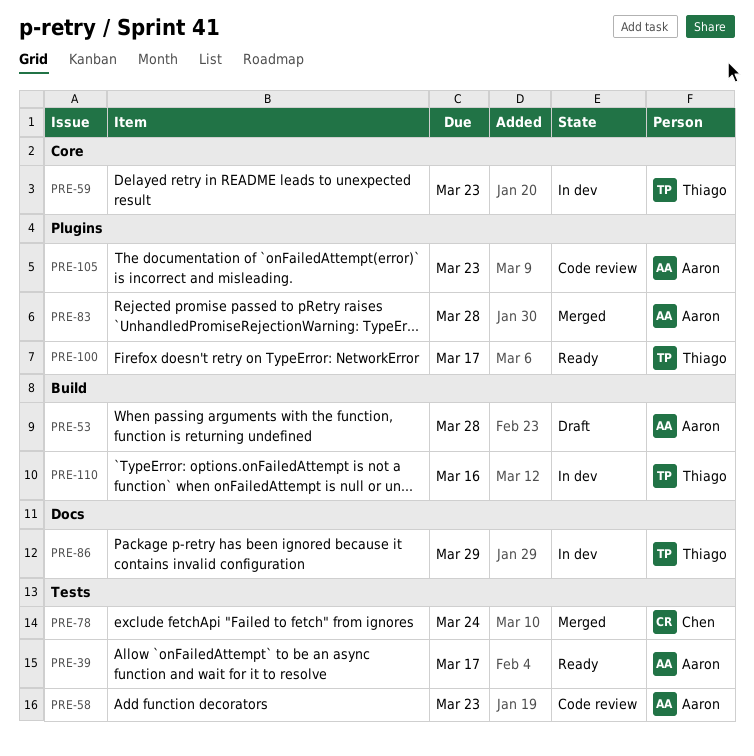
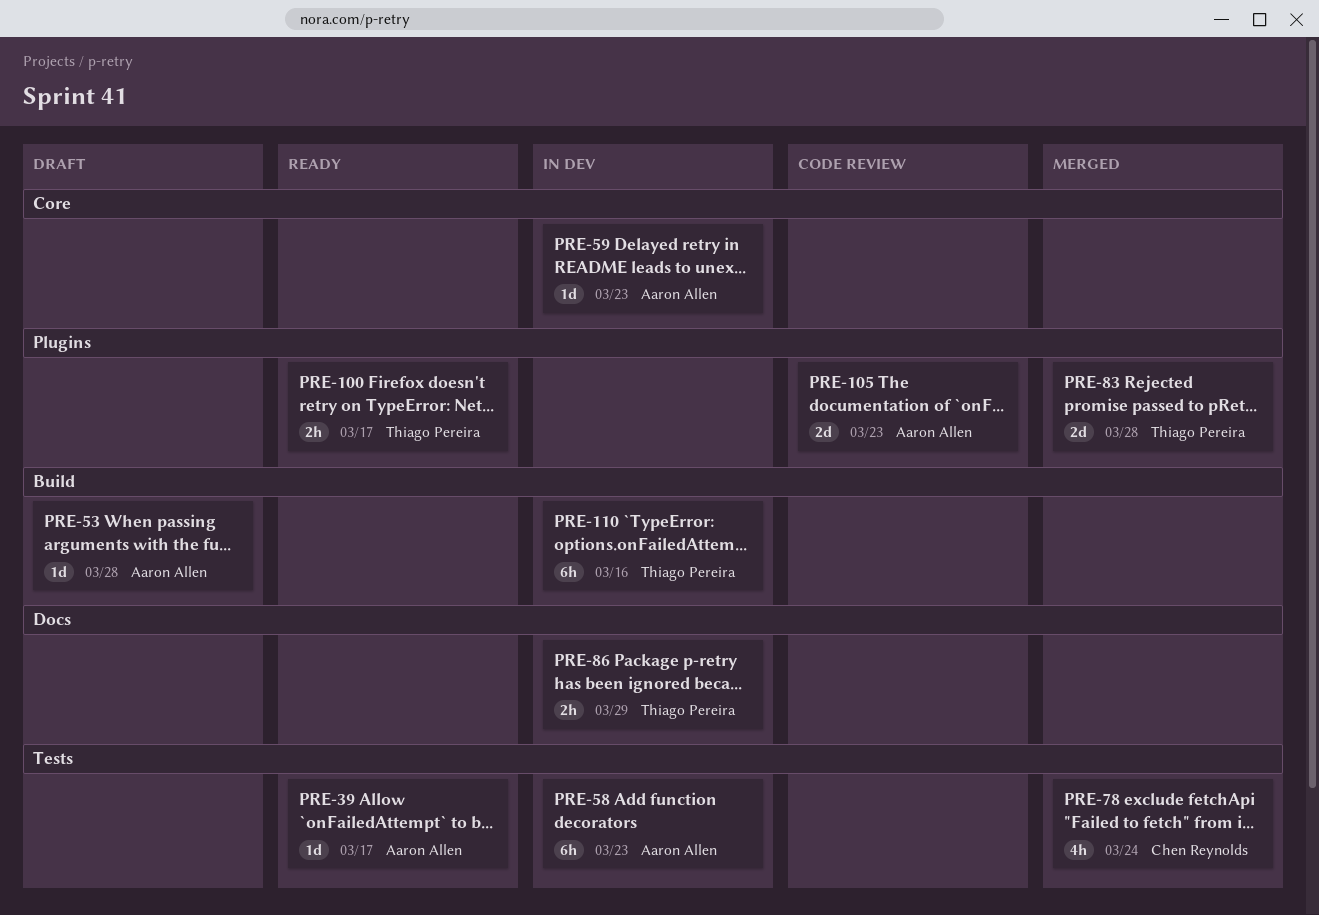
PRE-58, status: Code review -> In dev
PRE-59, owner: Thiago Pereira -> Aaron Allen
PRE-83, owner: Aaron Allen -> Thiago Pereira

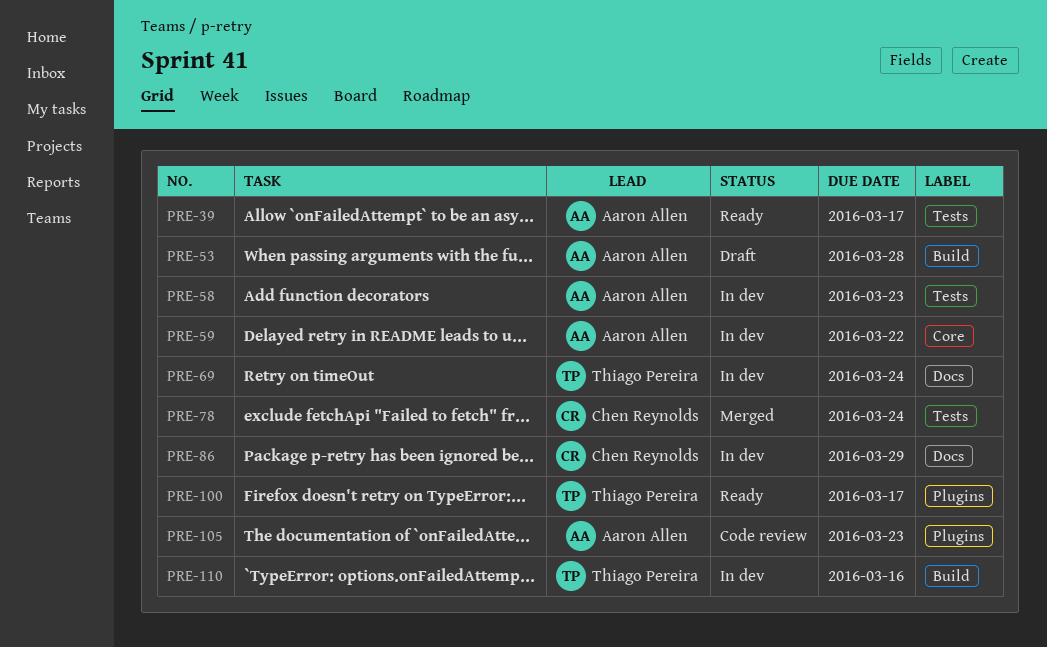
PRE-59, due: Mar 23 -> Mar 22
PRE-69: none -> present
PRE-83: present -> none
PRE-86, owner: Thiago Pereira -> Chen Reynolds

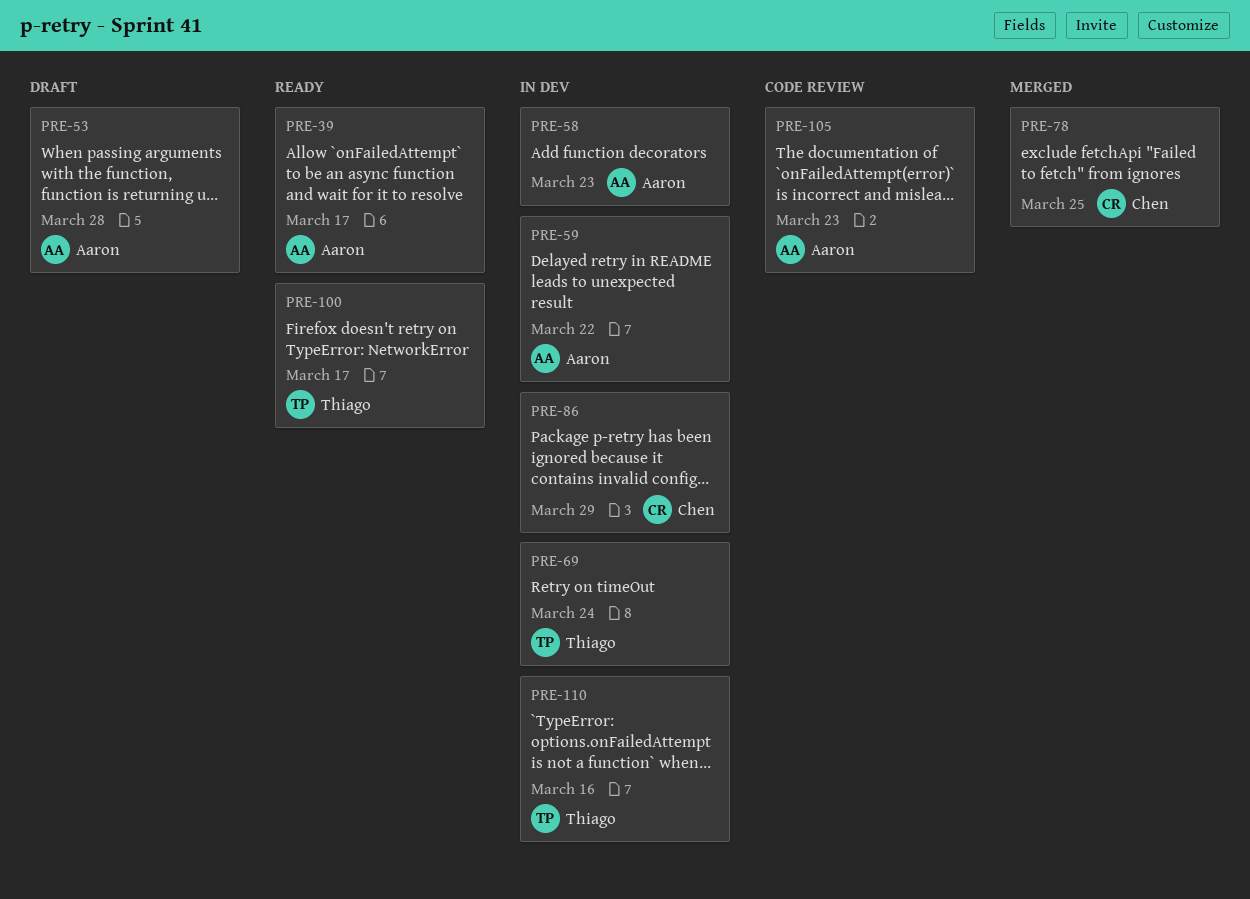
PRE-78, due: Mar 24 -> Mar 25

